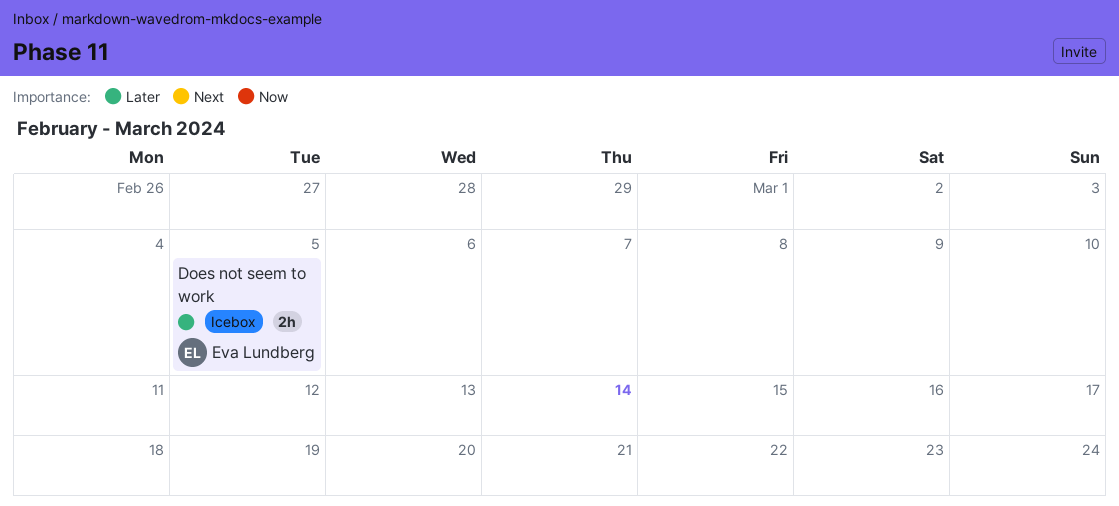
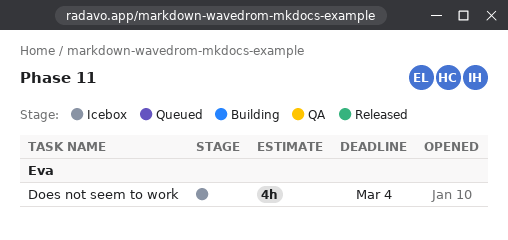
Does not seem to work, estimate: 2h -> 4h
Does not seem to work, due: Mar 5 -> Mar 4

